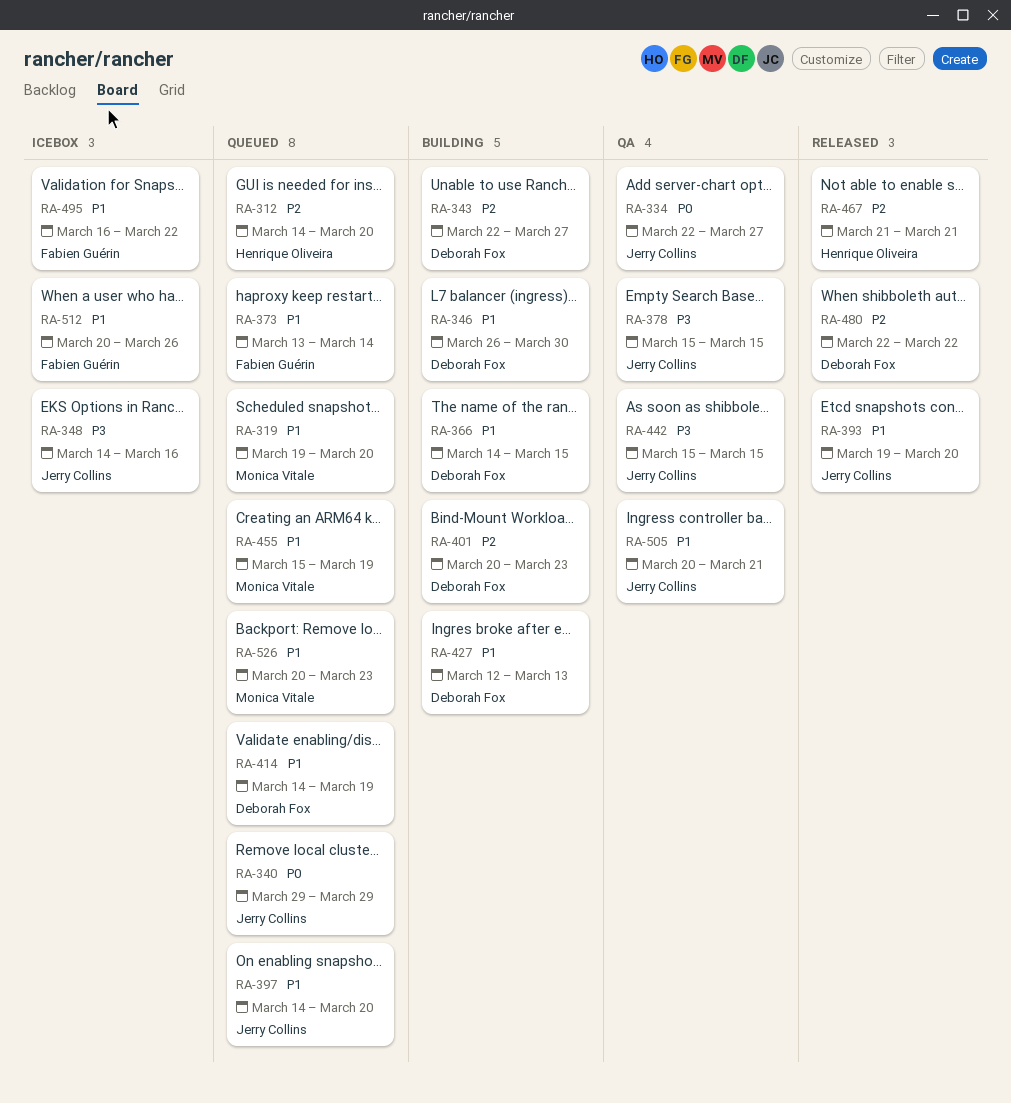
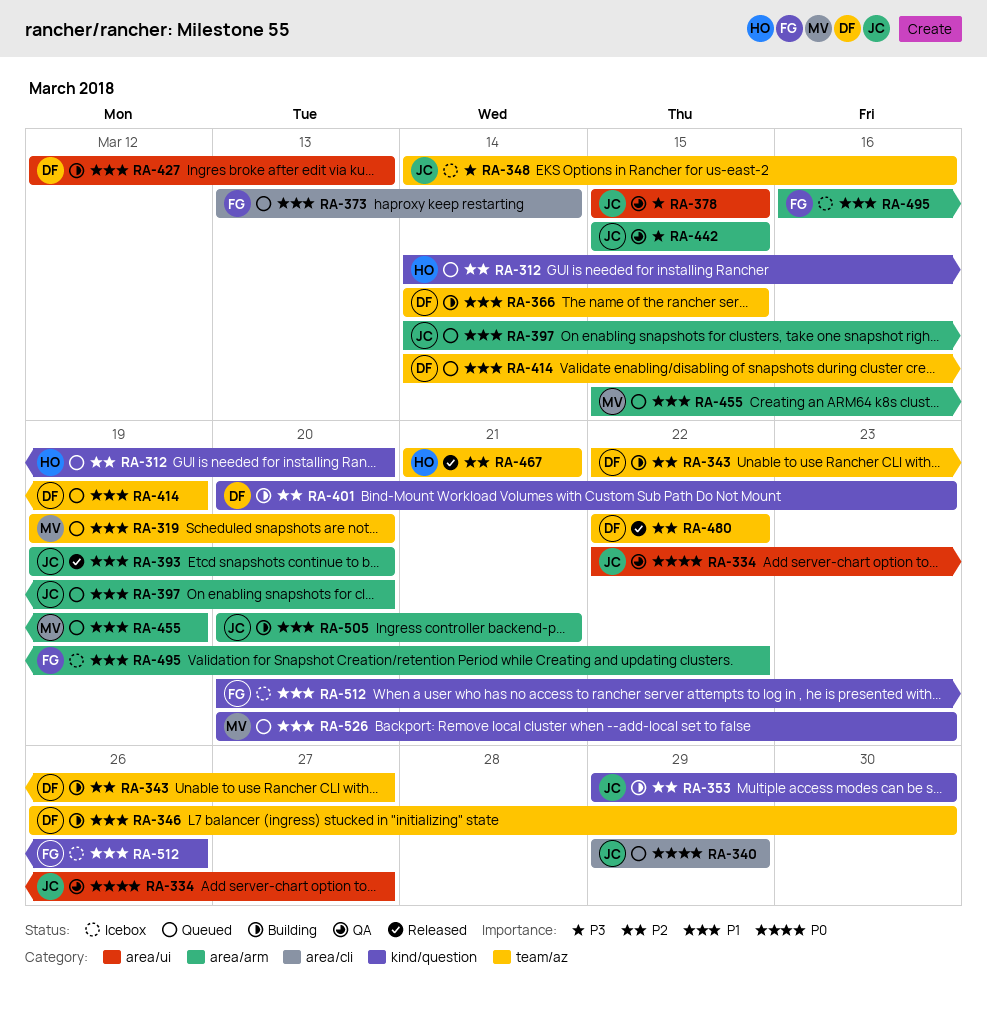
RA-353: none -> present
RA-505, status: QA -> Building

